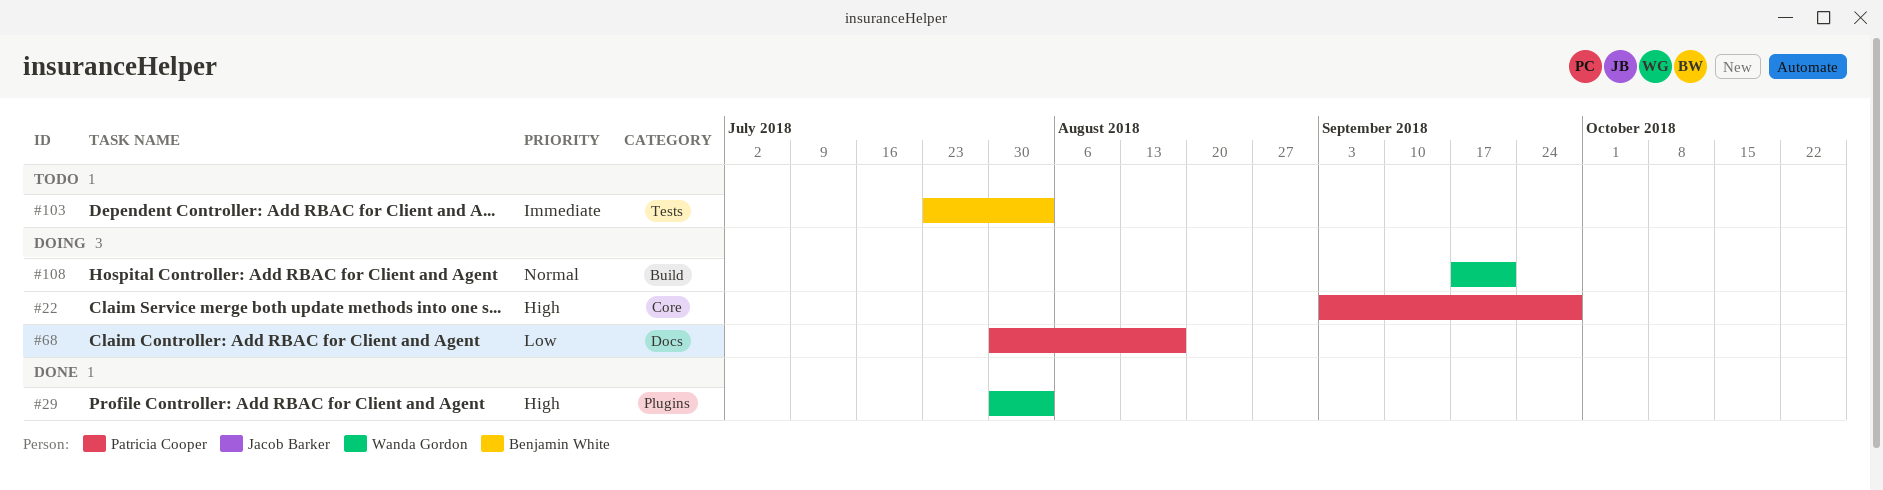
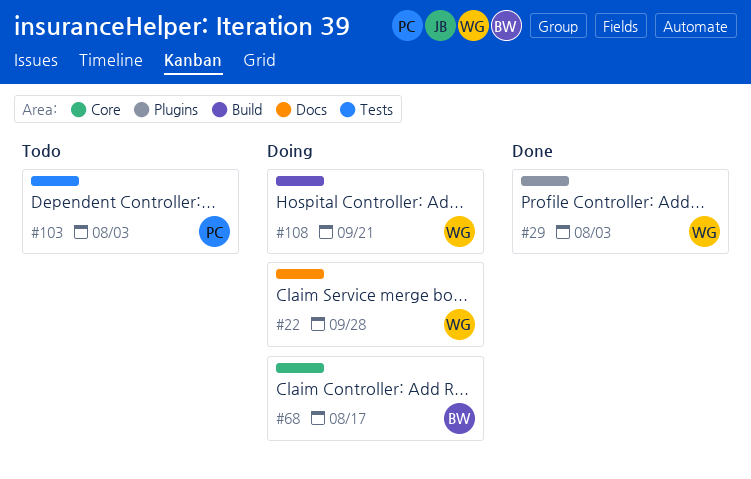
#22, owner: Patricia Cooper -> Wanda Gordon
#22, label: Core -> Docs
#68, owner: Patricia Cooper -> Benjamin White
#68, label: Docs -> Core
#103, owner: Benjamin White -> Patricia Cooper

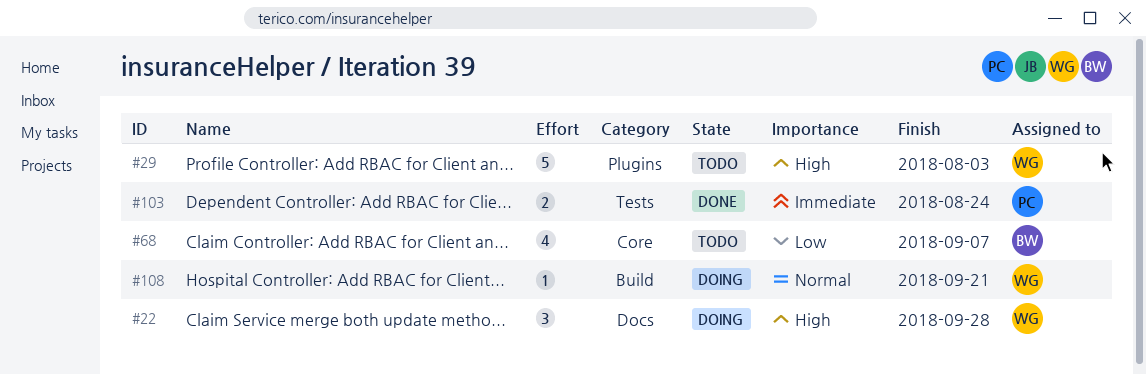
#29, status: Done -> Todo
#68, status: Doing -> Todo
#68, due: Aug 17 -> Sep 7
#103, status: Todo -> Done
#103, due: Aug 3 -> Aug 24

